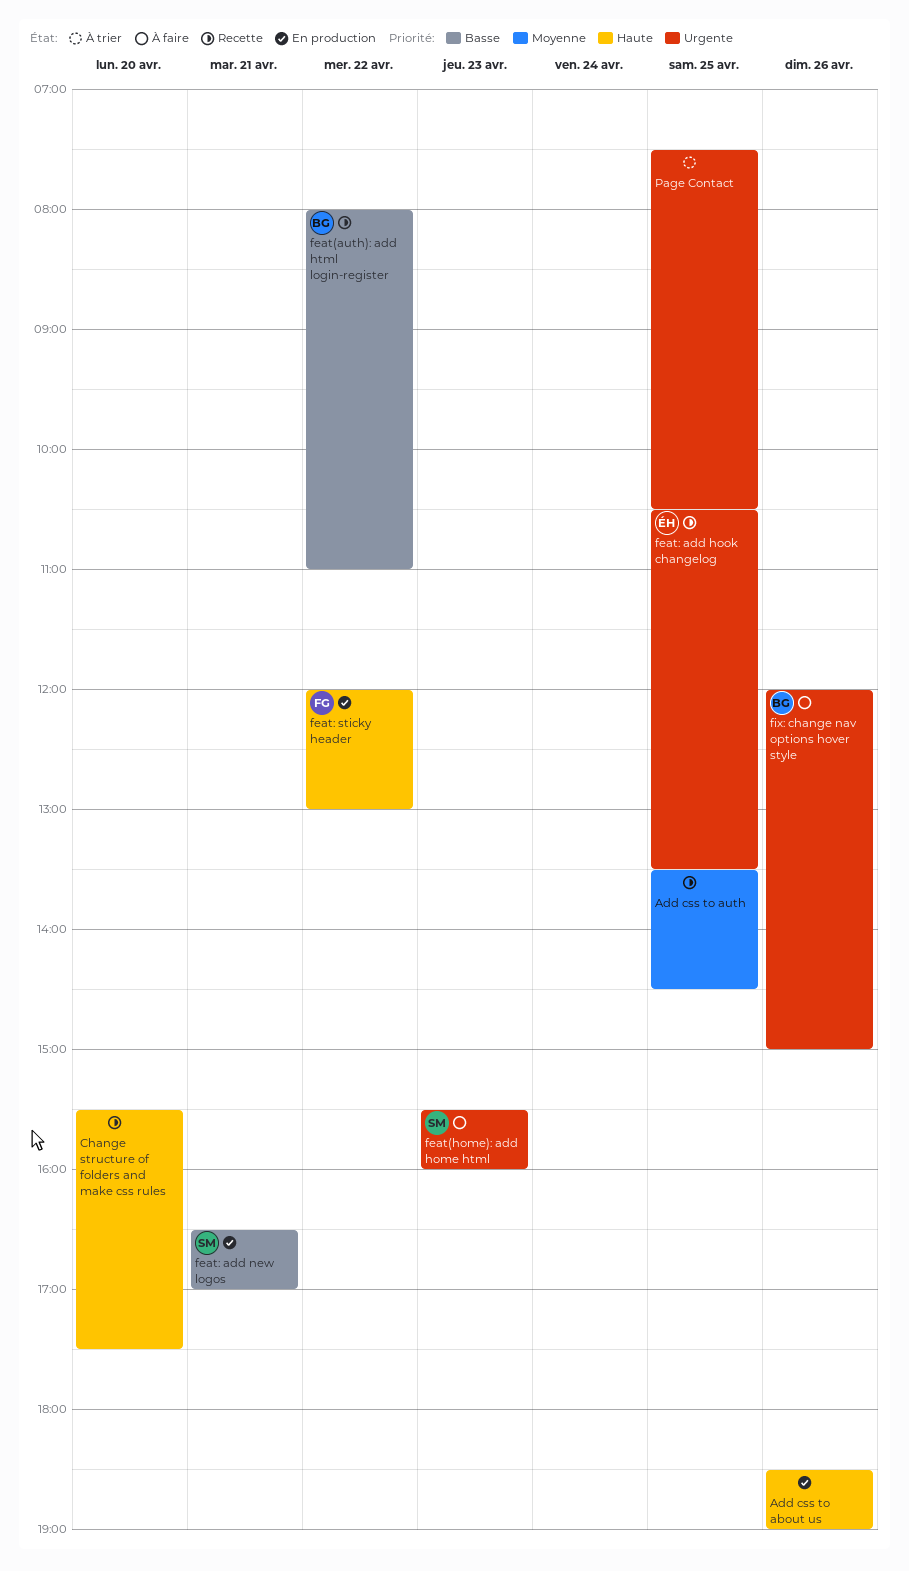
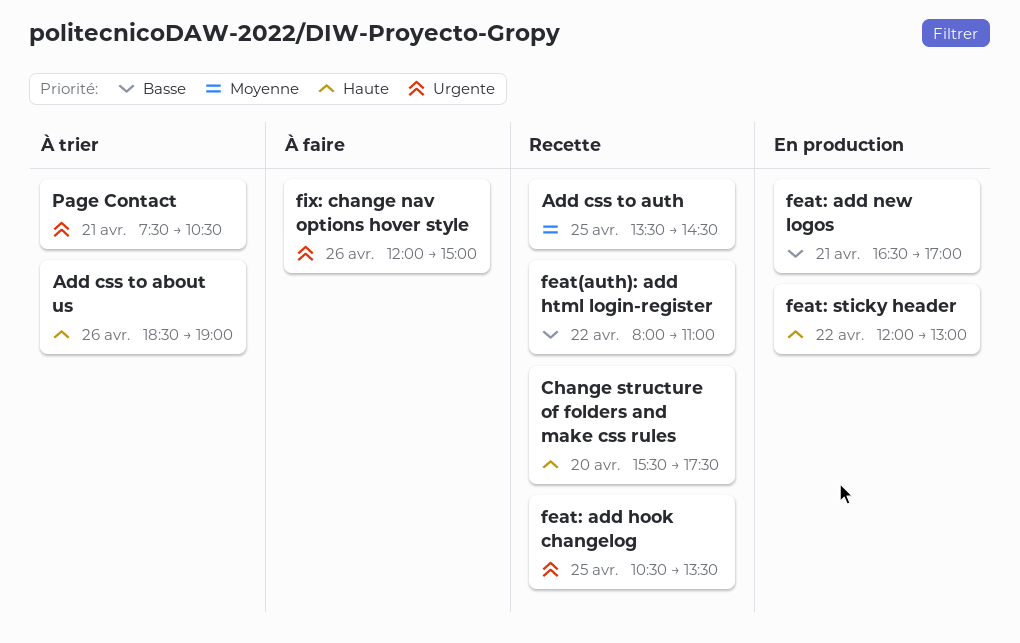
Add css to about us, status: En production -> À trier
feat(home): add home html: present -> none
Page Contact, day: Apr 25 -> Apr 21

